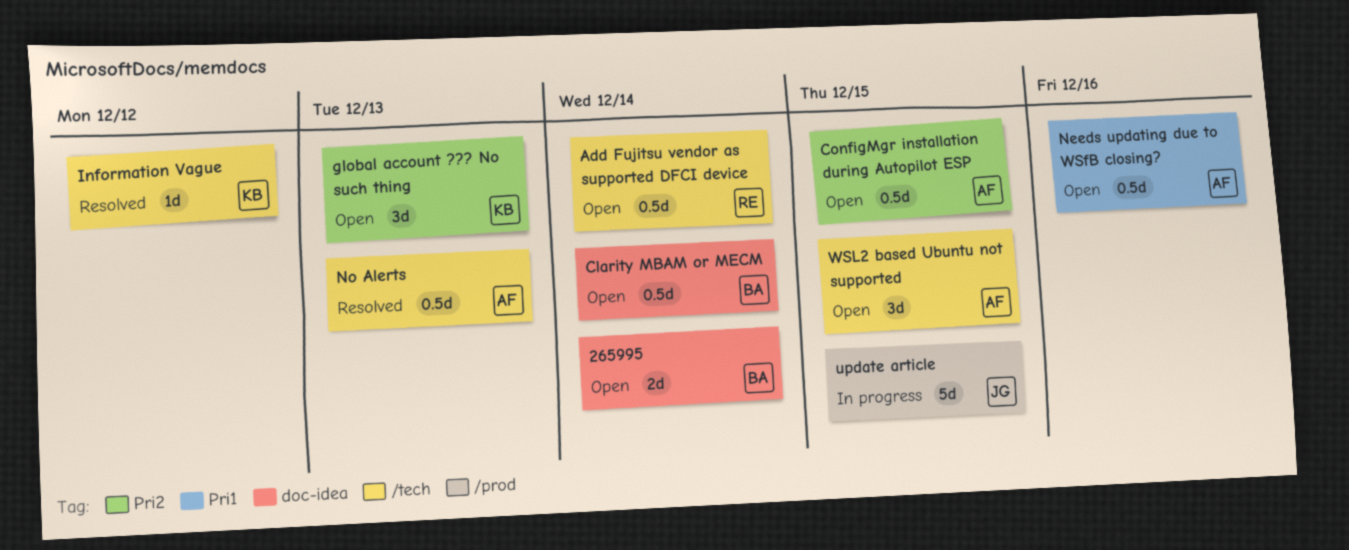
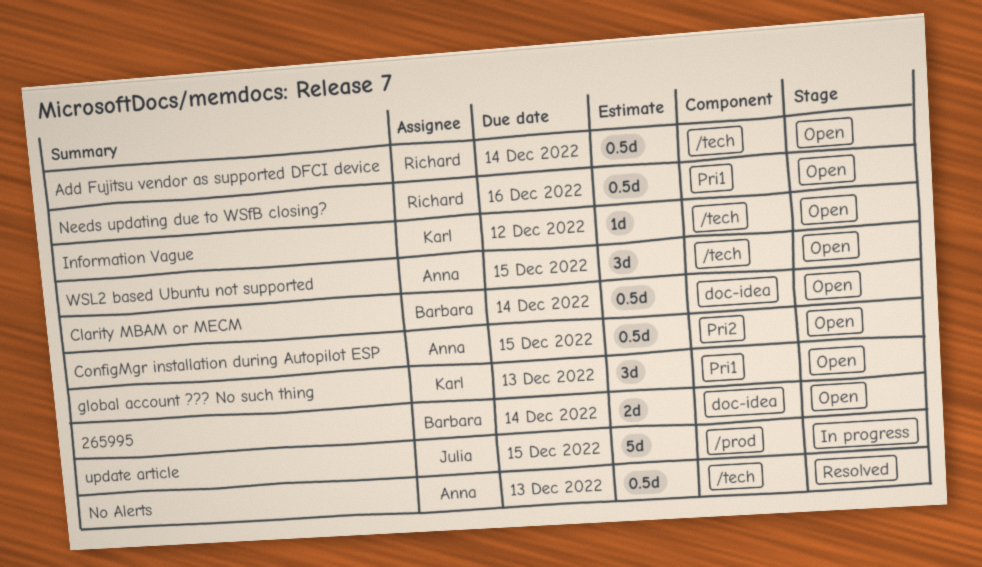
global account ??? No such thing, label: Pri2 -> Pri1
Information Vague, status: Resolved -> Open
Needs updating due to WSfB closing?, owner: Anna -> Richard

